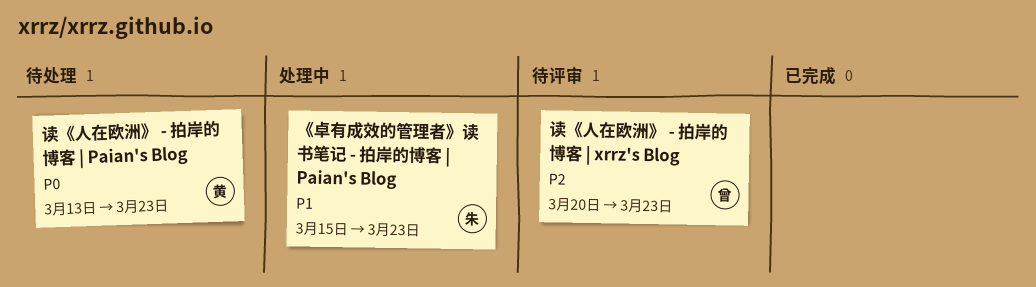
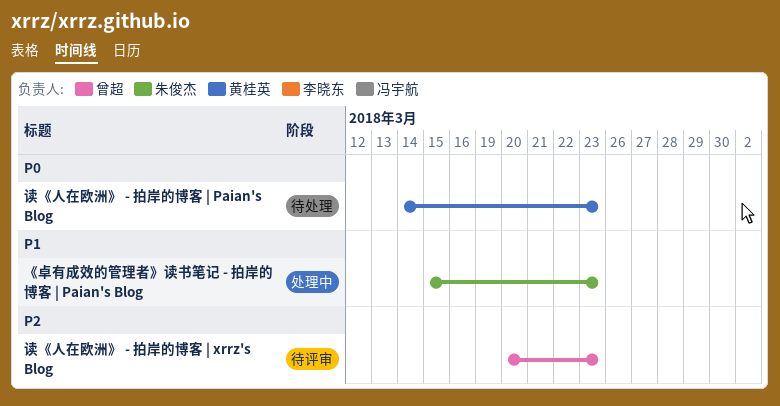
读《人在欧洲》 - 拍岸的博客 | Paian's Blog, start: Mar 13 -> Mar 14

